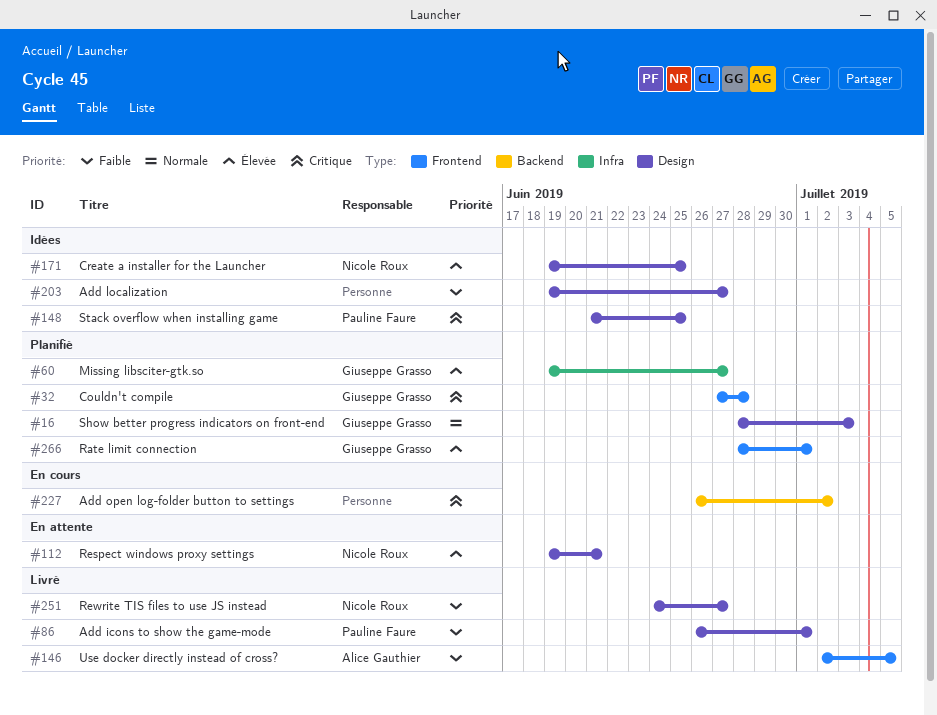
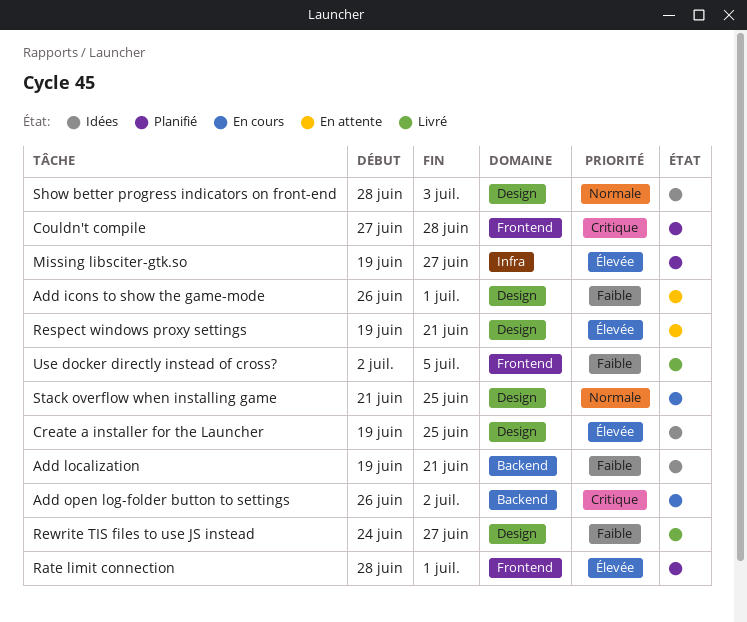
Add icons to show the game-mode, status: Livré -> En attente
Add localization, label: Design -> Backend
Add localization, due: Jun 27 -> Jun 21
Show better progress indicators on front-end, status: Planifié -> Idées
Stack overflow when installing game, status: Idées -> En cours
Stack overflow when installing game, priority: Critique -> Normale

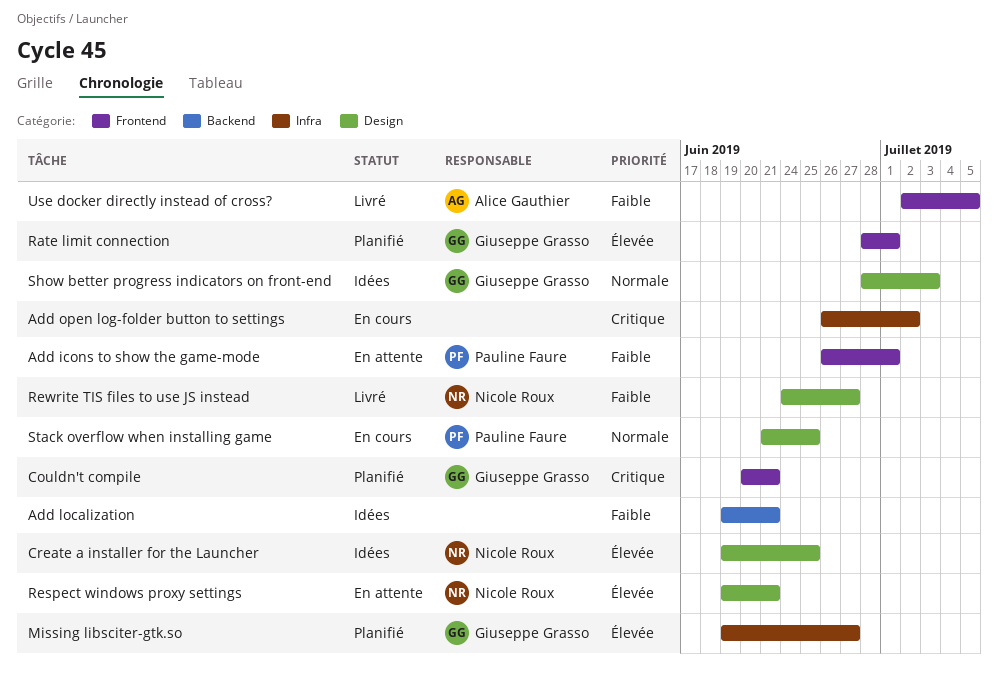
Add icons to show the game-mode, label: Design -> Frontend
Add open log-folder button to settings, label: Backend -> Infra
Couldn't compile, start: Jun 27 -> Jun 20
Couldn't compile, due: Jun 28 -> Jun 21

